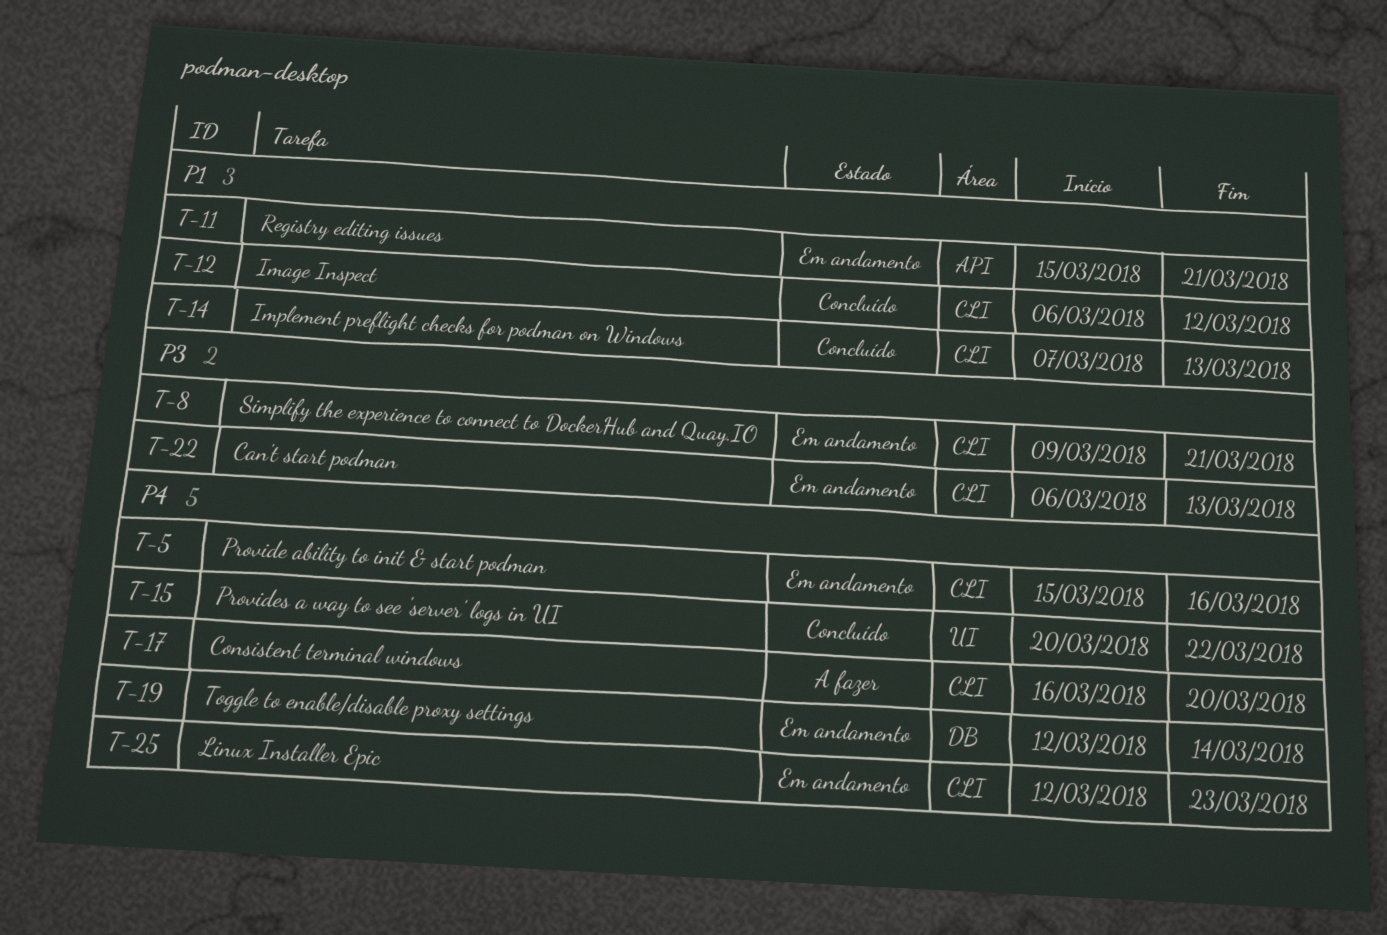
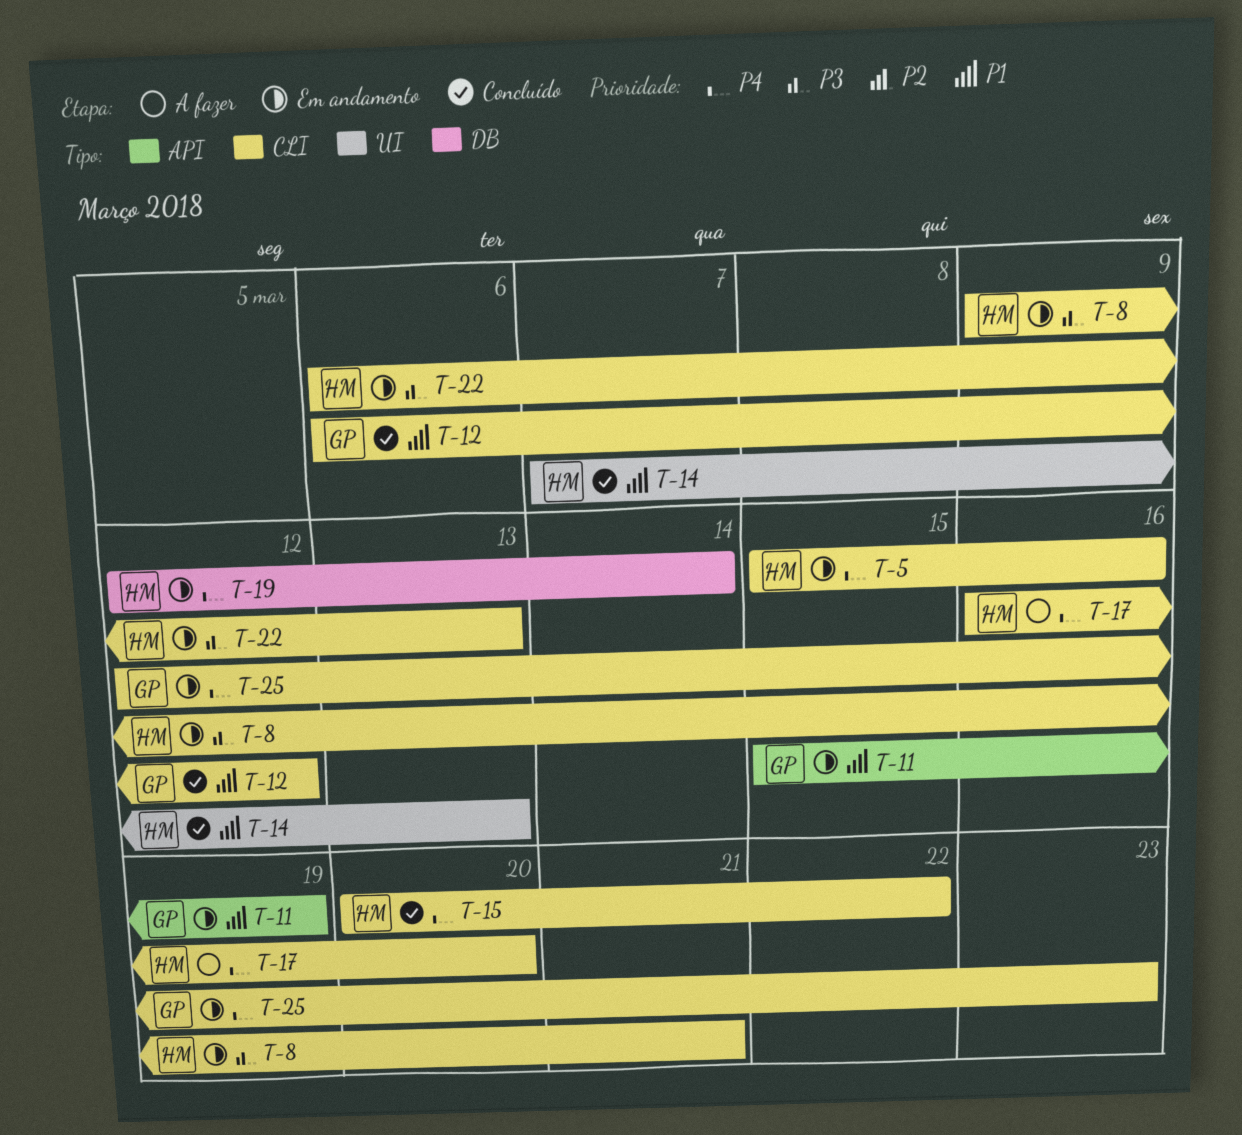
T-11, due: Mar 21 -> Mar 19
T-14, label: CLI -> UI
T-15, label: UI -> CLI

